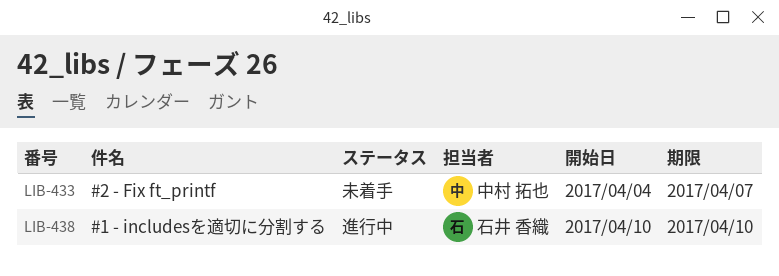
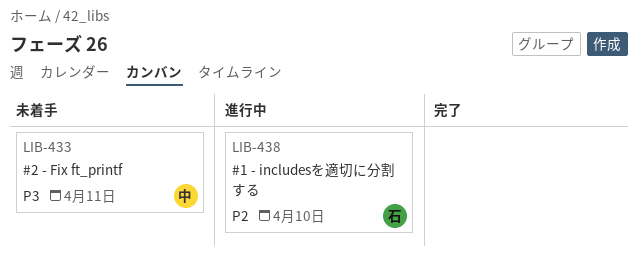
LIB-433, due: Apr 7 -> Apr 11

